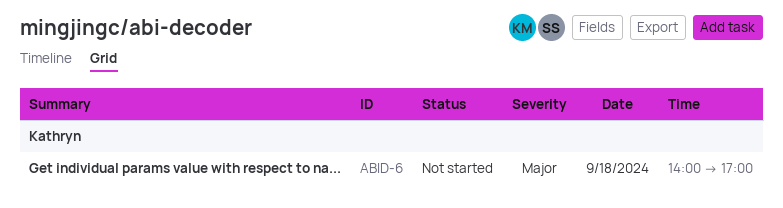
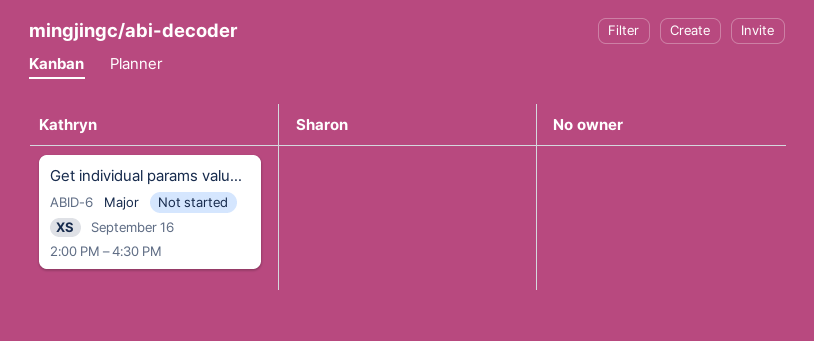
ABID-6, day: Sep 18 -> Sep 16
ABID-6, ends: 17:00 -> 16:30

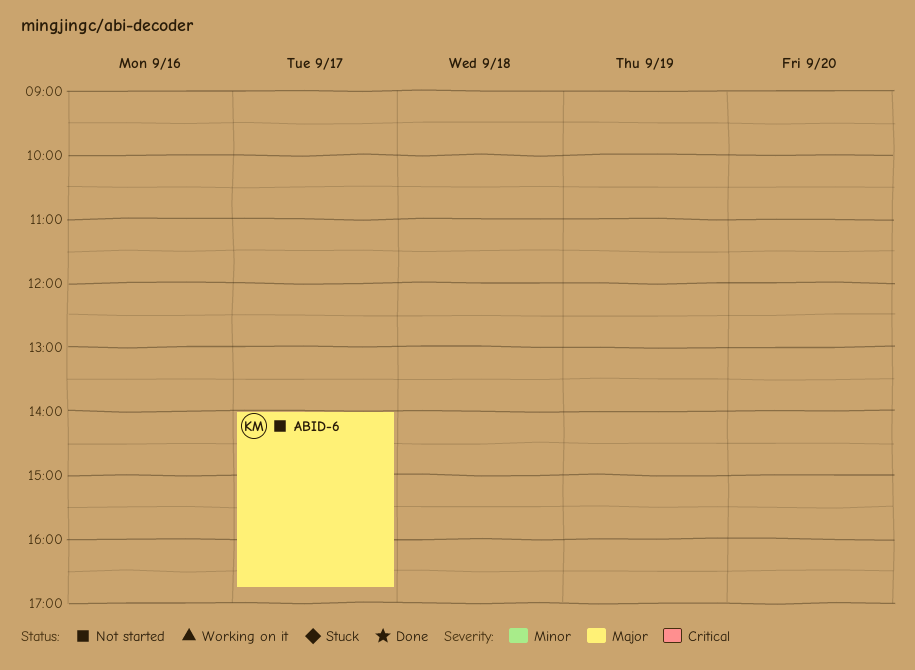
ABID-6, day: Sep 16 -> Sep 17
ABID-6, ends: 16:30 -> 16:45

